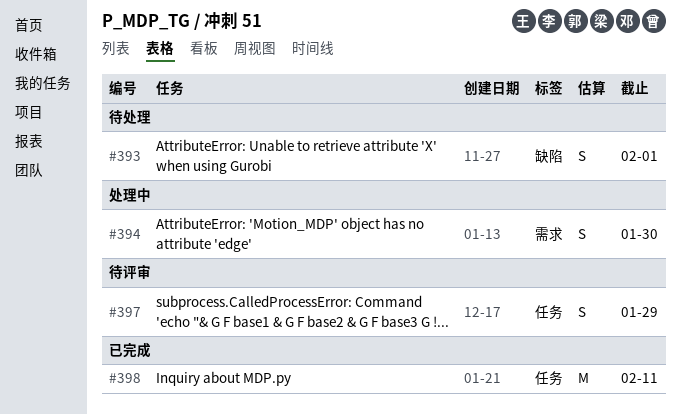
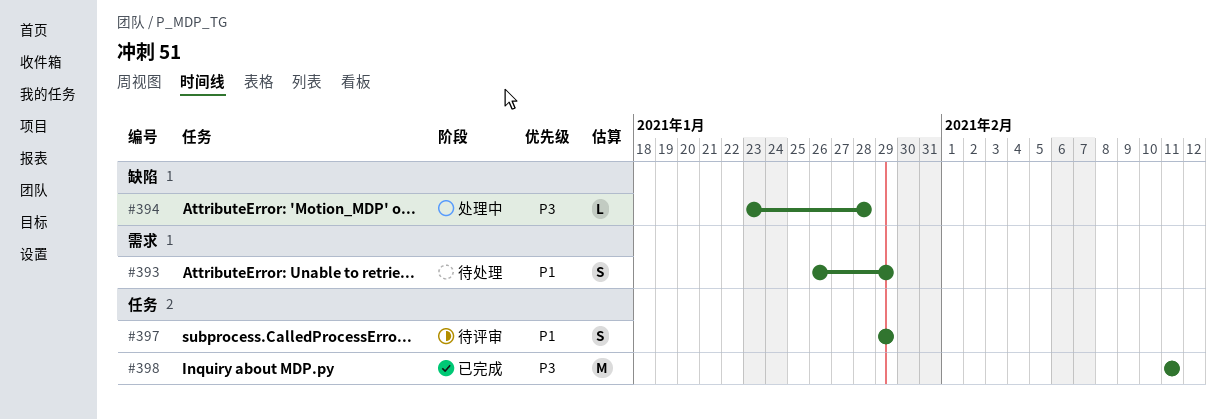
#393, label: 缺陷 -> 需求
#393, due: Feb 1 -> Jan 29
#394, label: 需求 -> 缺陷
#394, estimate: S -> L
#394, due: Jan 30 -> Jan 28

